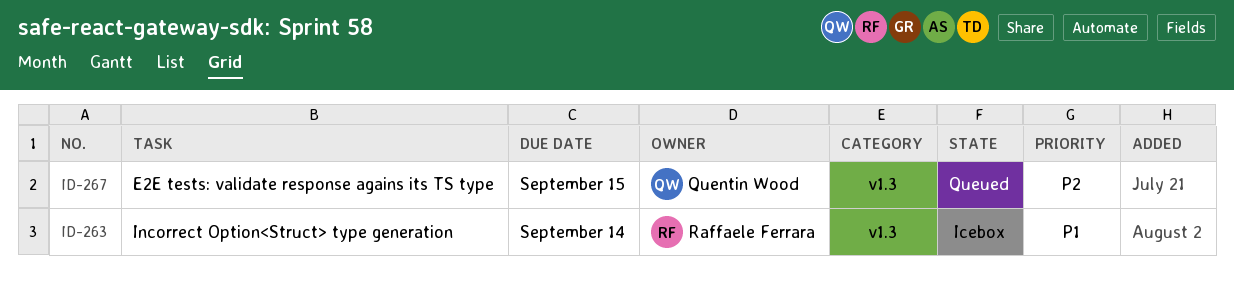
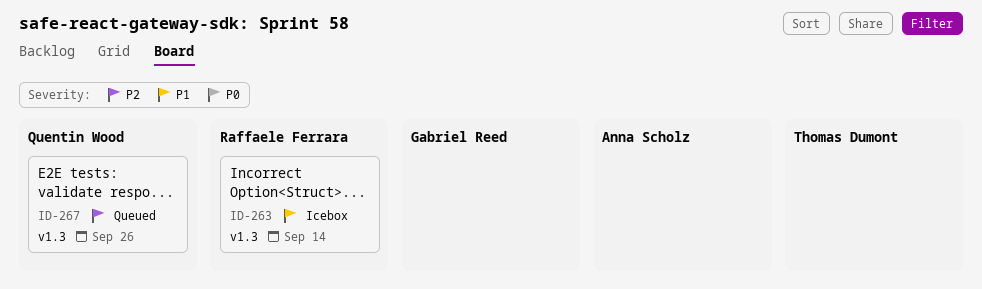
ID-267, due: Sep 15 -> Sep 26

